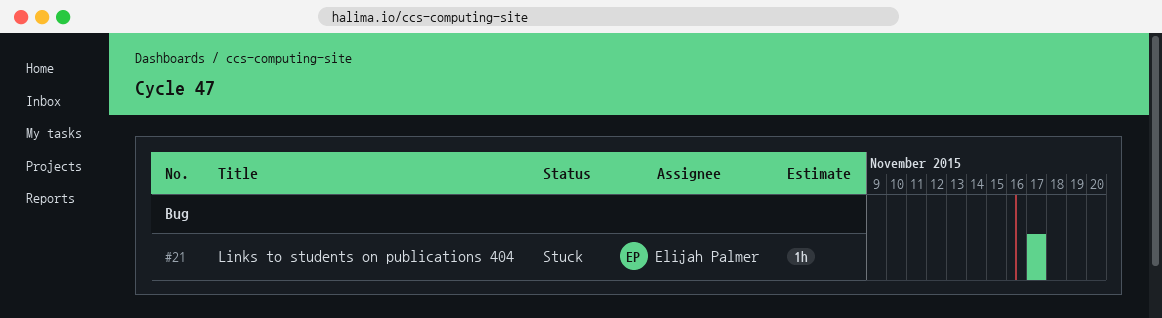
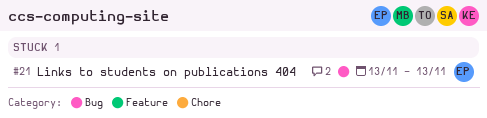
#21, start: Nov 17 -> Nov 13
#21, due: Nov 17 -> Nov 13

